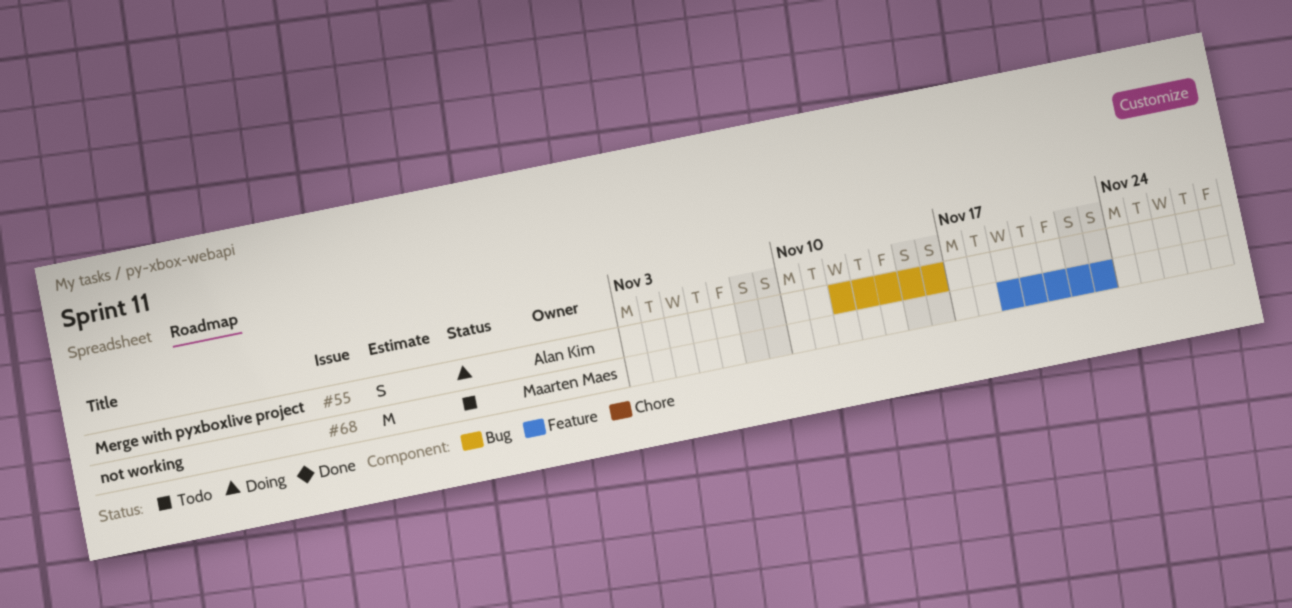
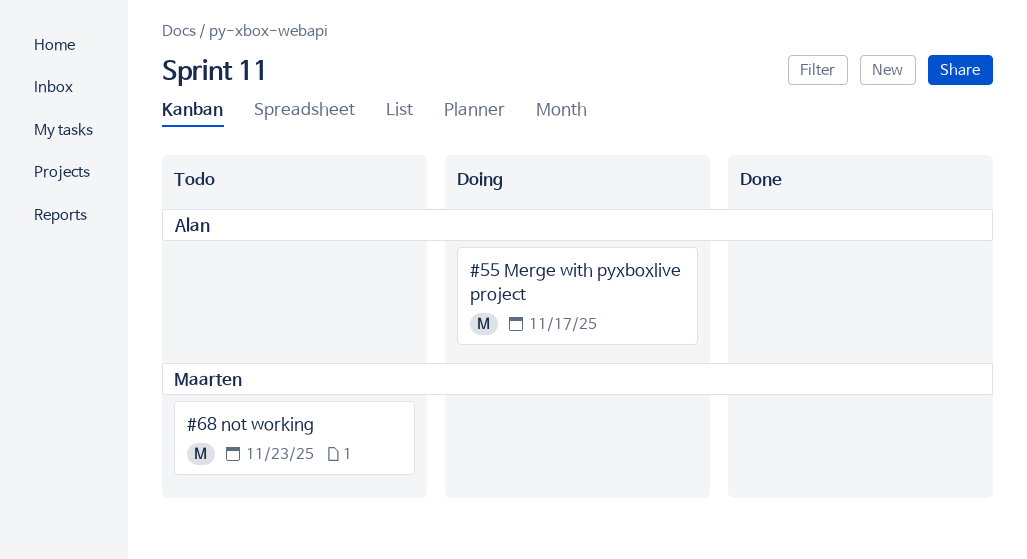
#55, estimate: S -> M
#55, due: Nov 16 -> Nov 17

